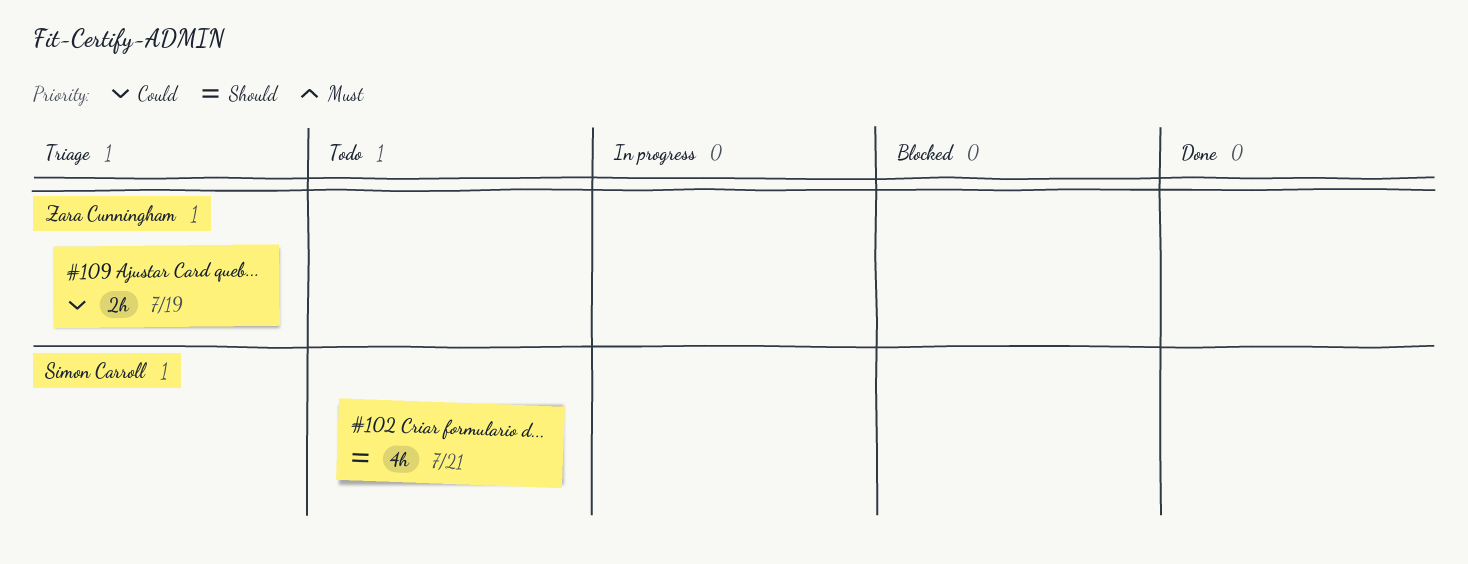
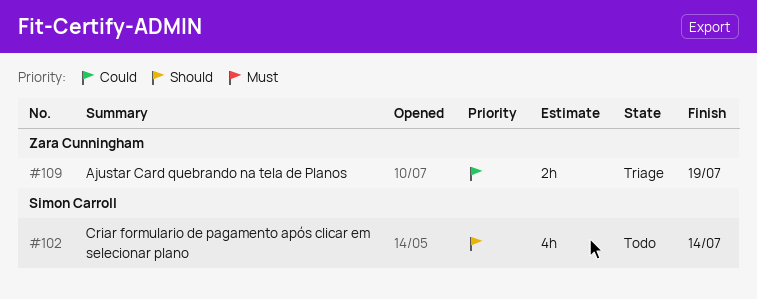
#102, due: Jul 21 -> Jul 14

